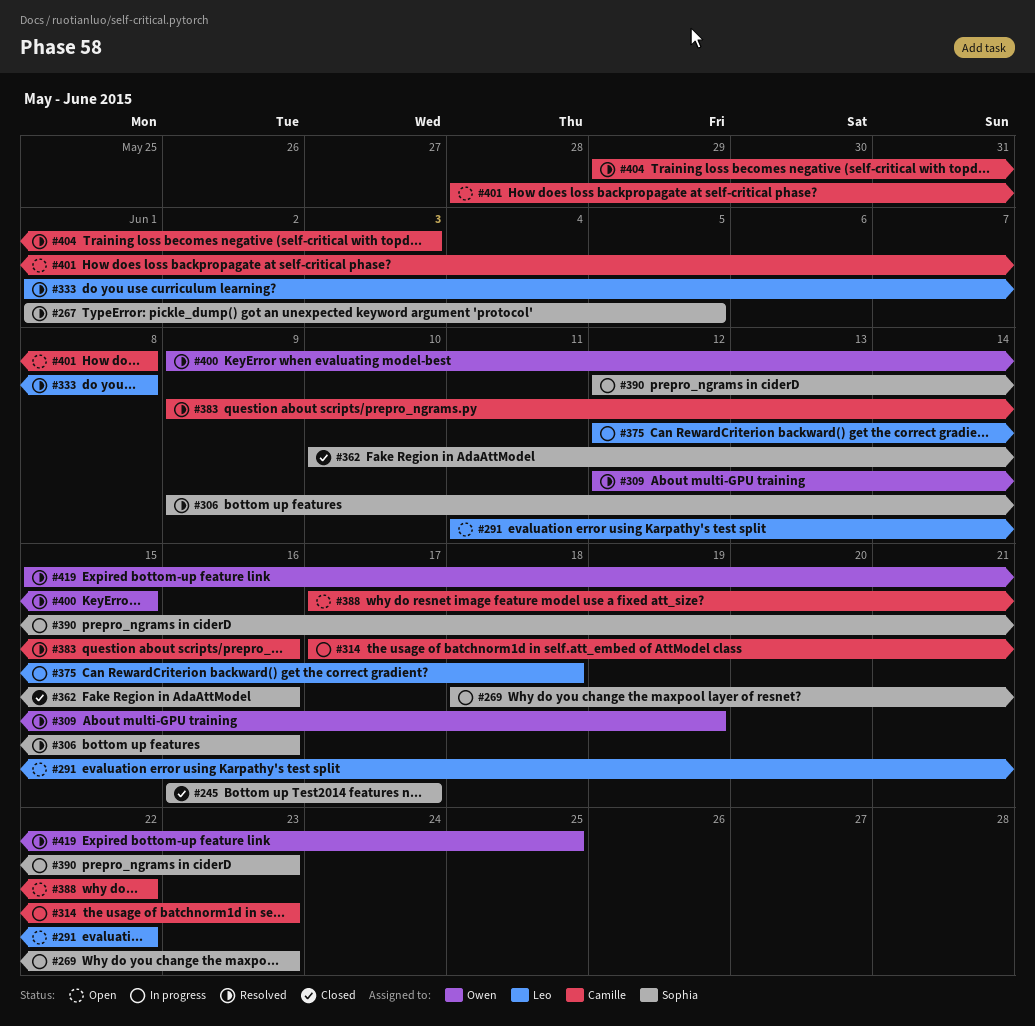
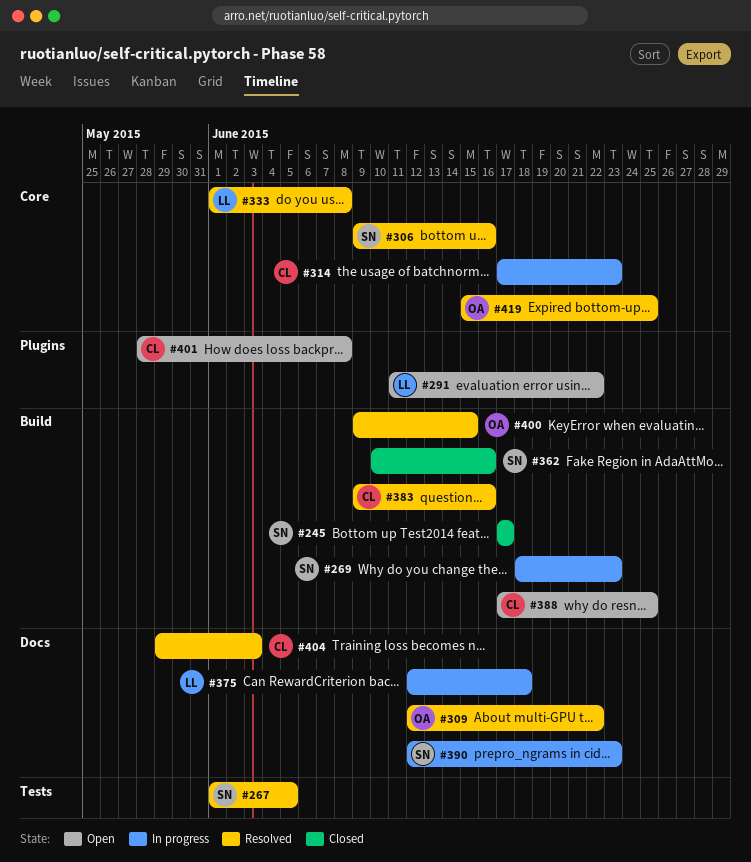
#245, start: Jun 16 -> Jun 17
#309, due: Jun 19 -> Jun 22
#388, due: Jun 22 -> Jun 25

